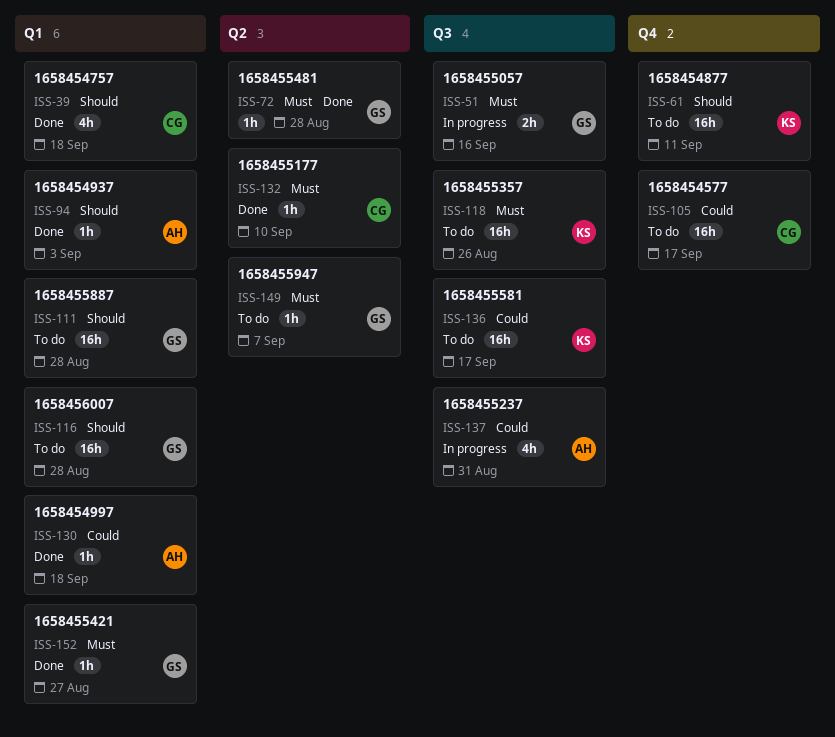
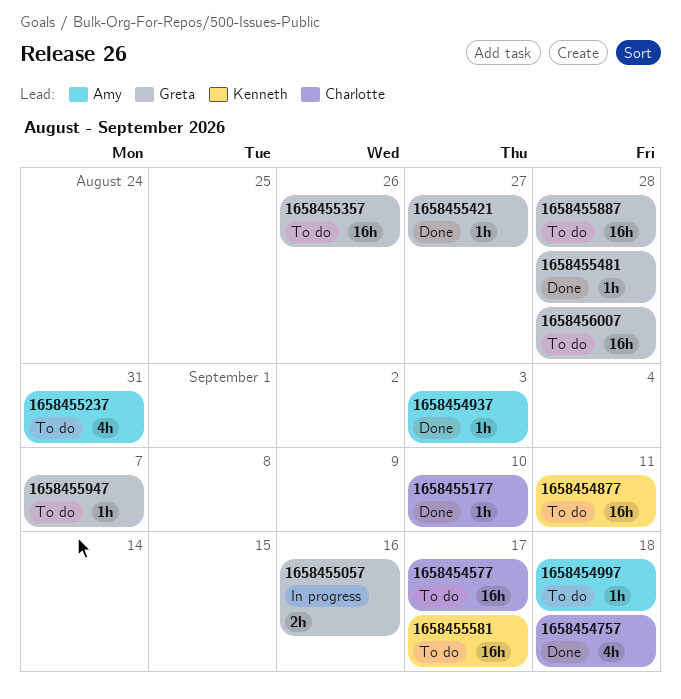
1658454997, status: Done -> To do
1658455237, status: In progress -> To do
1658455357, owner: Kenneth -> Greta

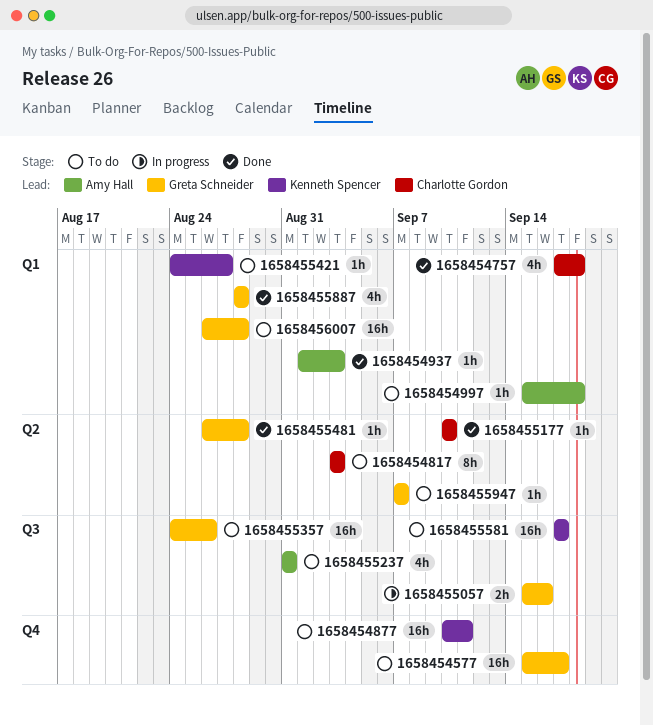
1658454577, owner: Charlotte Gordon -> Greta Schneider
1658454817: none -> present
1658455421, status: Done -> To do
1658455421, owner: Greta Schneider -> Kenneth Spencer
1658455887, status: To do -> Done
1658455887, estimate: 16h -> 4h

